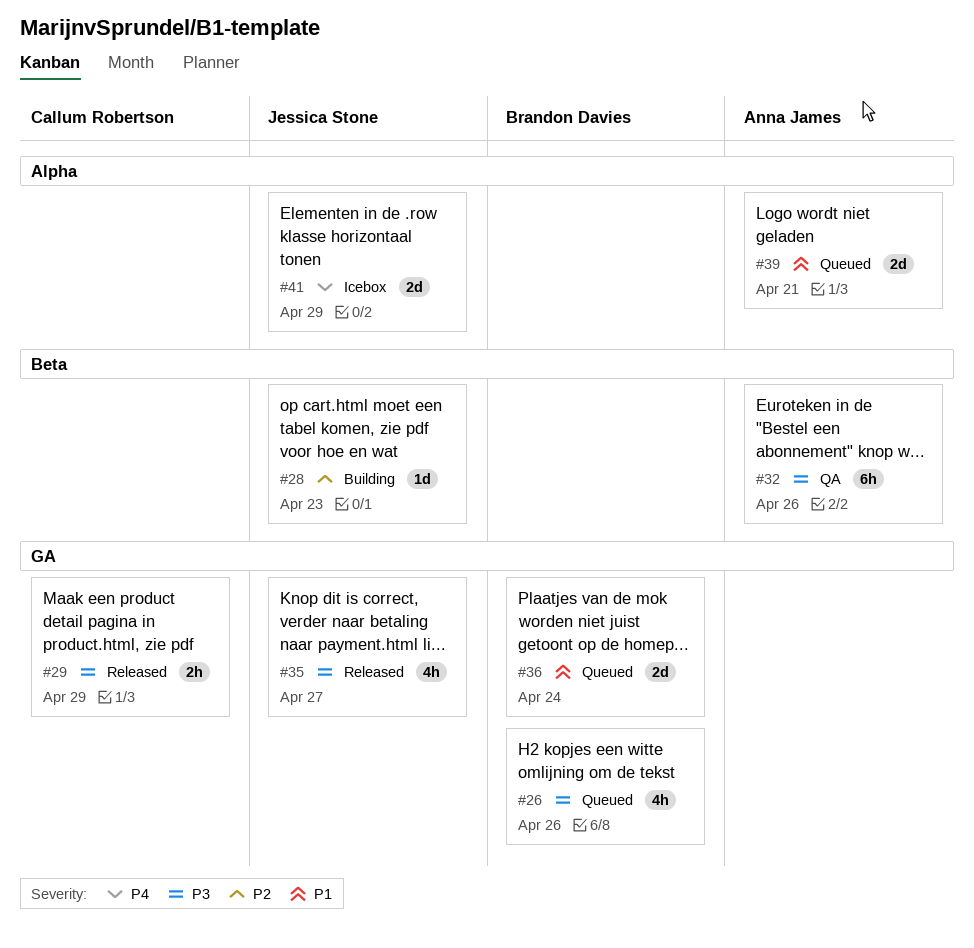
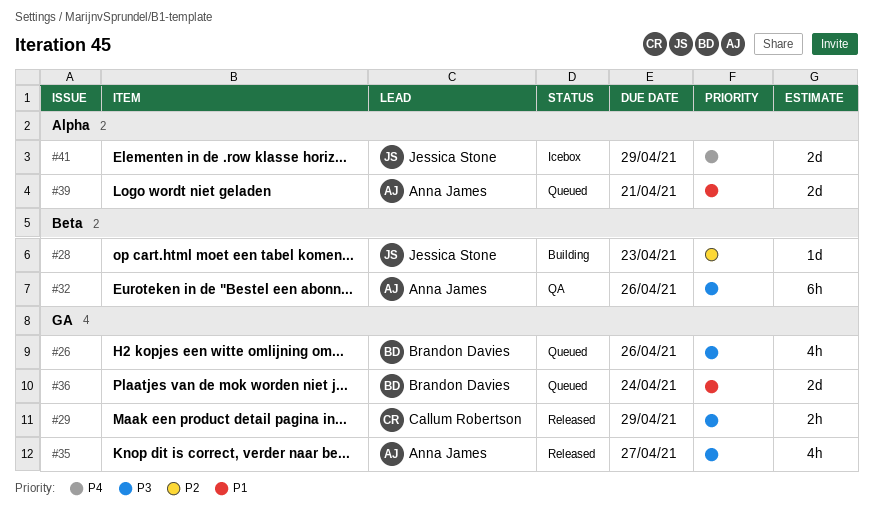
#35, owner: Jessica Stone -> Anna James

